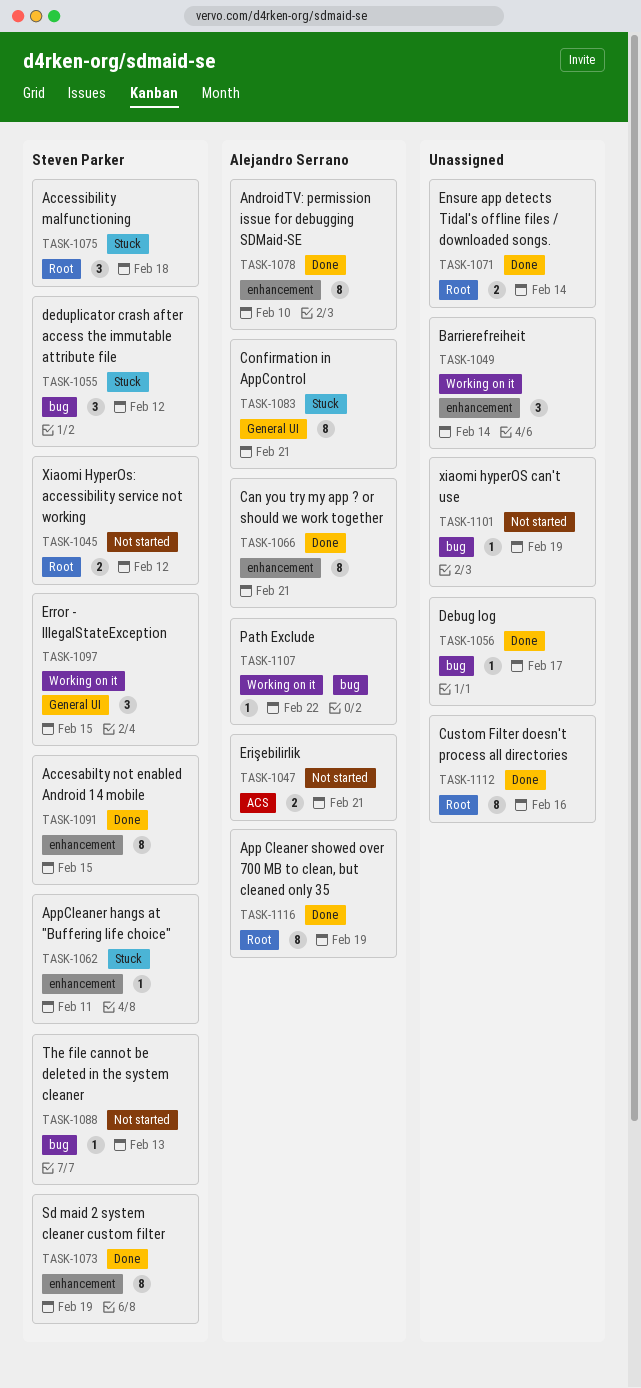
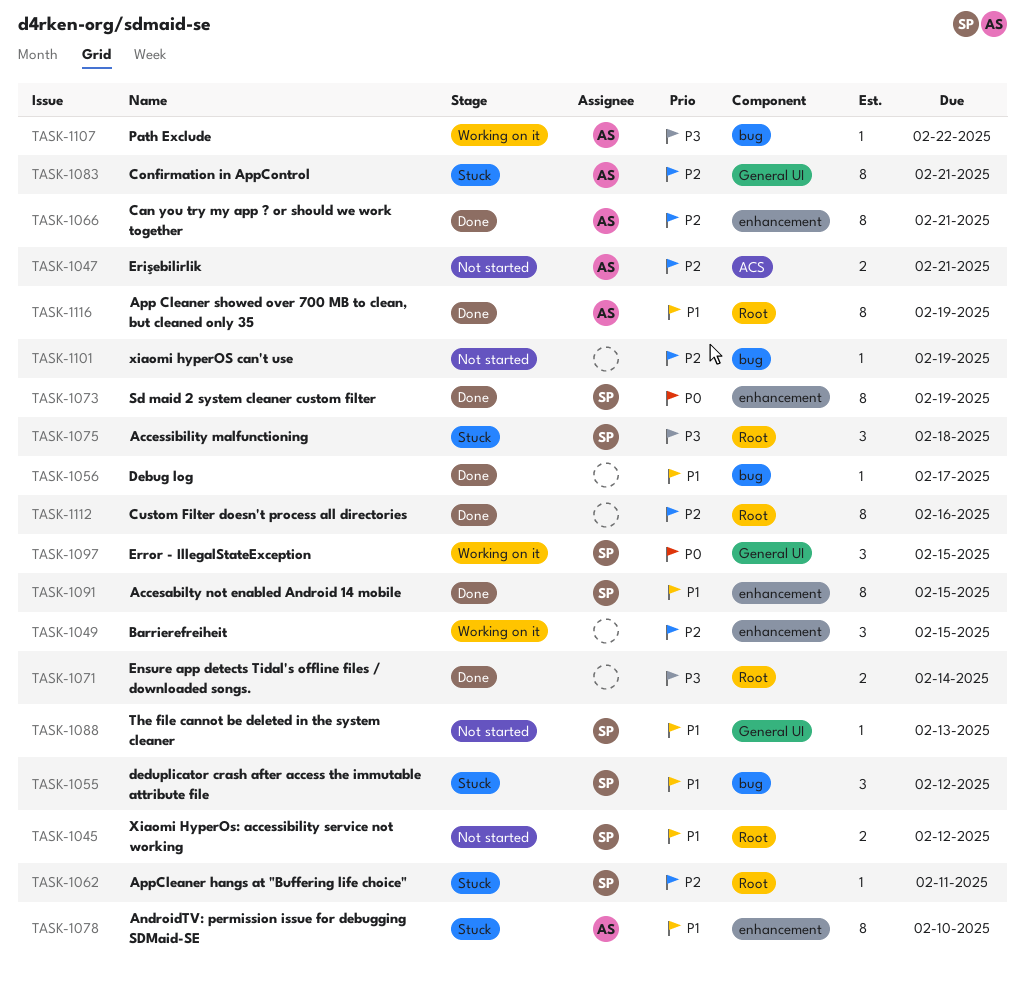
TASK-1049, due: Feb 14 -> Feb 15
TASK-1062, label: enhancement -> Root
TASK-1078, status: Done -> Stuck
TASK-1088, label: bug -> General UI

